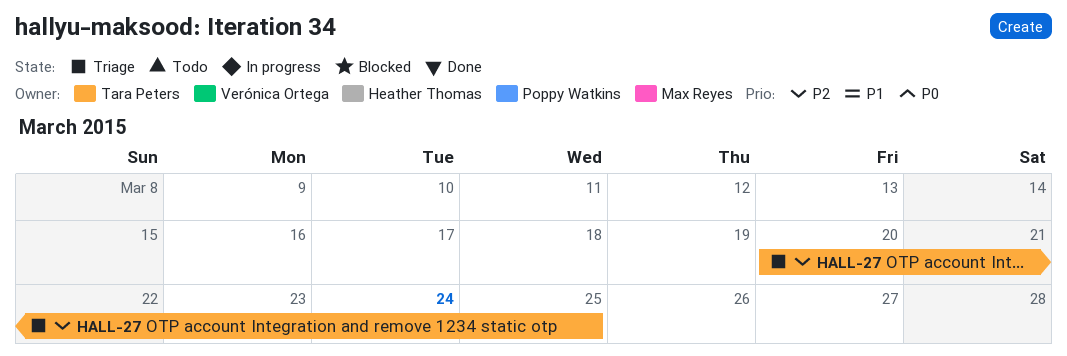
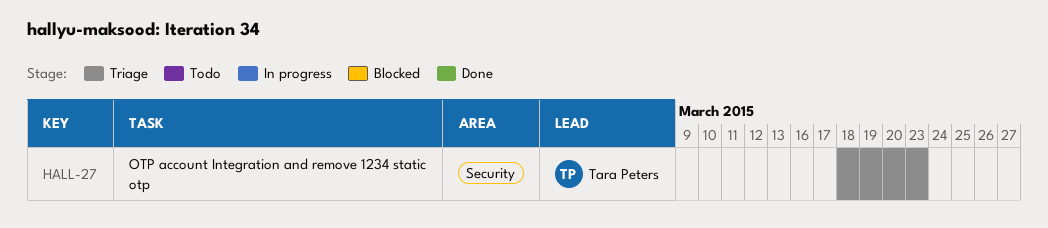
HALL-27, start: Mar 20 -> Mar 18
HALL-27, due: Mar 25 -> Mar 23

